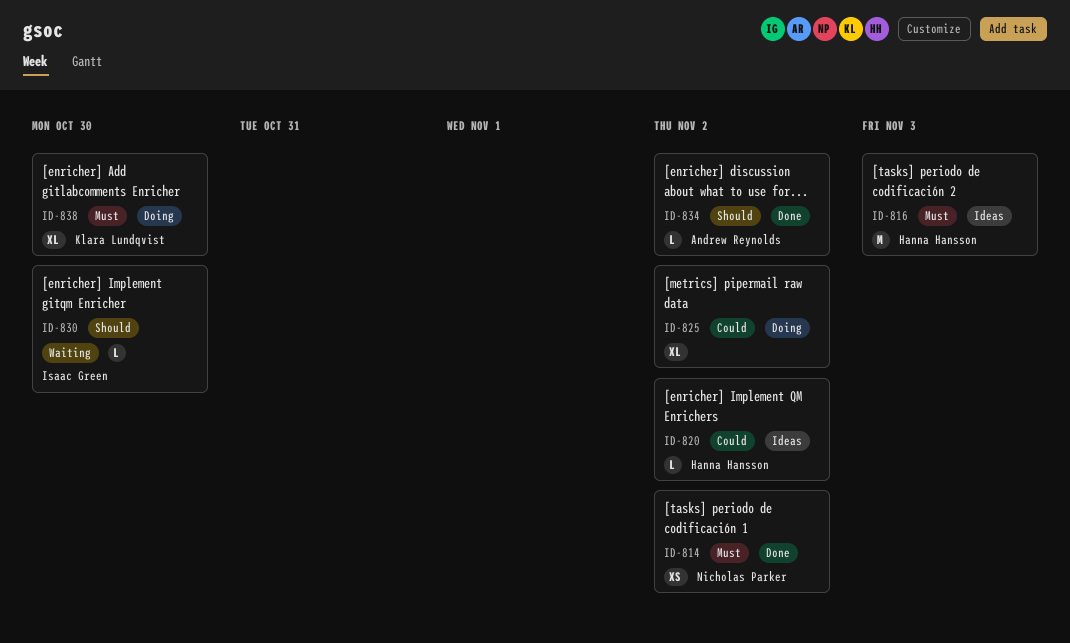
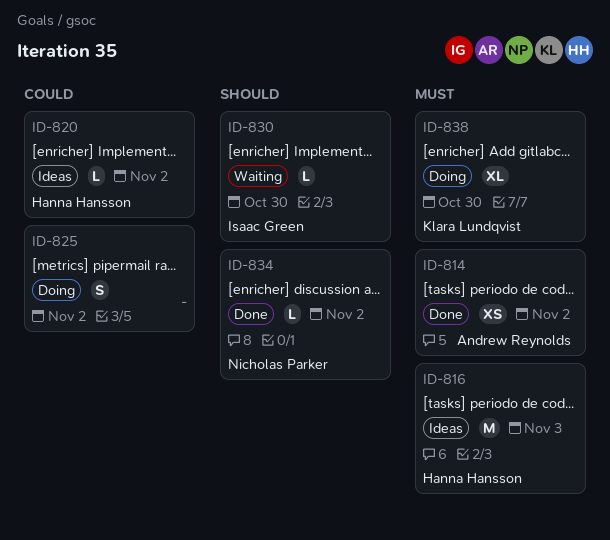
ID-814, owner: Nicholas Parker -> Andrew Reynolds
ID-825, estimate: XL -> S
ID-834, owner: Andrew Reynolds -> Nicholas Parker

